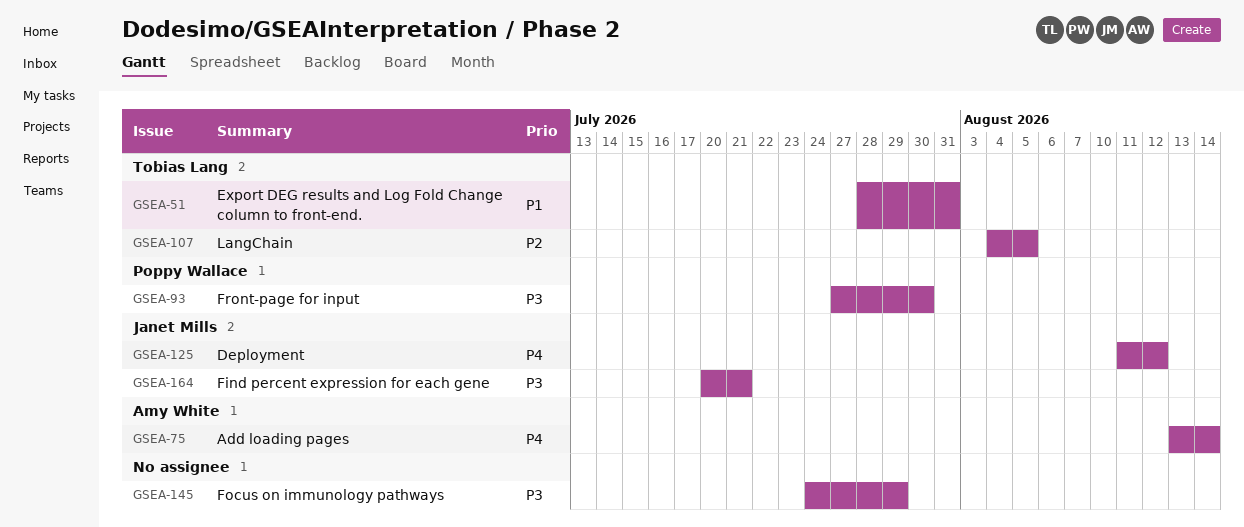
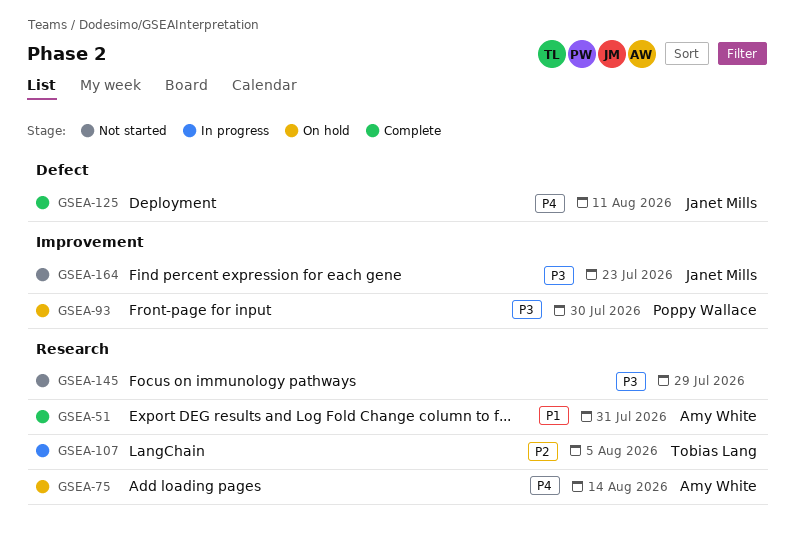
GSEA-51, owner: Tobias Lang -> Amy White
GSEA-125, due: Aug 12 -> Aug 11
GSEA-164, due: Jul 21 -> Jul 23

